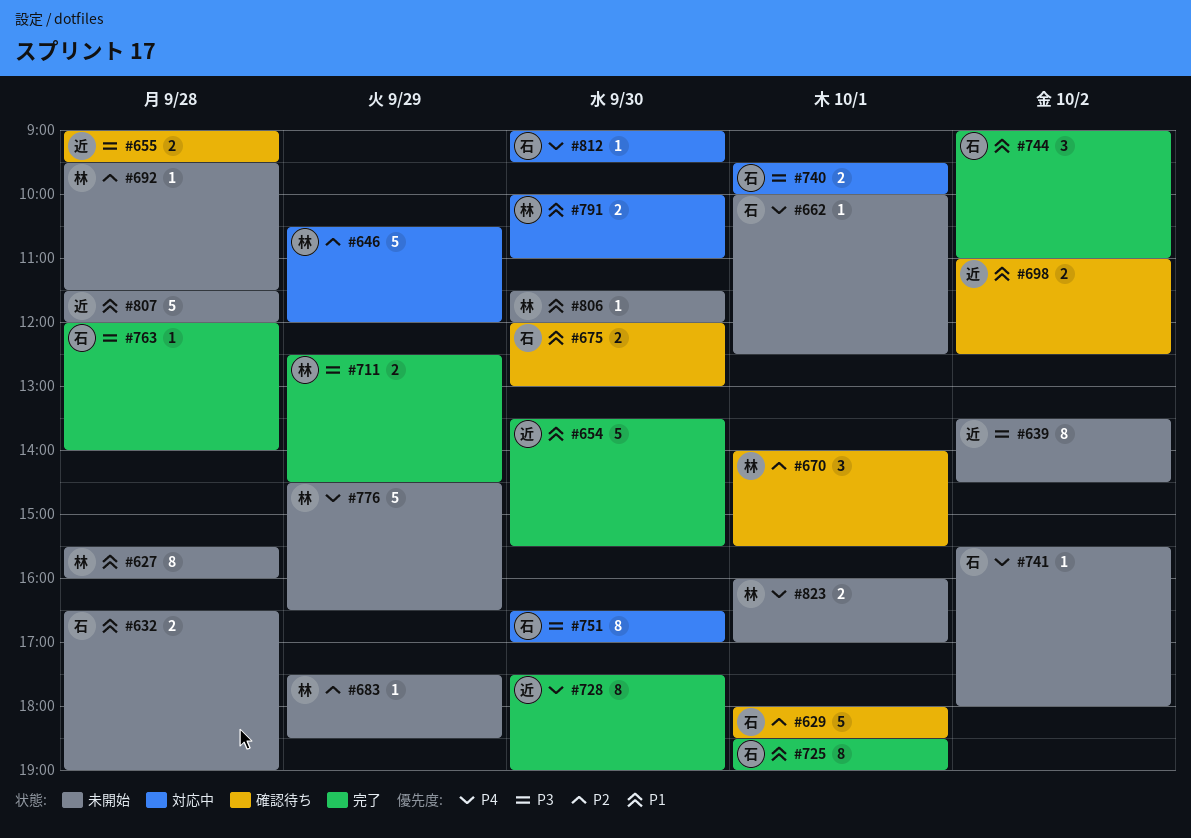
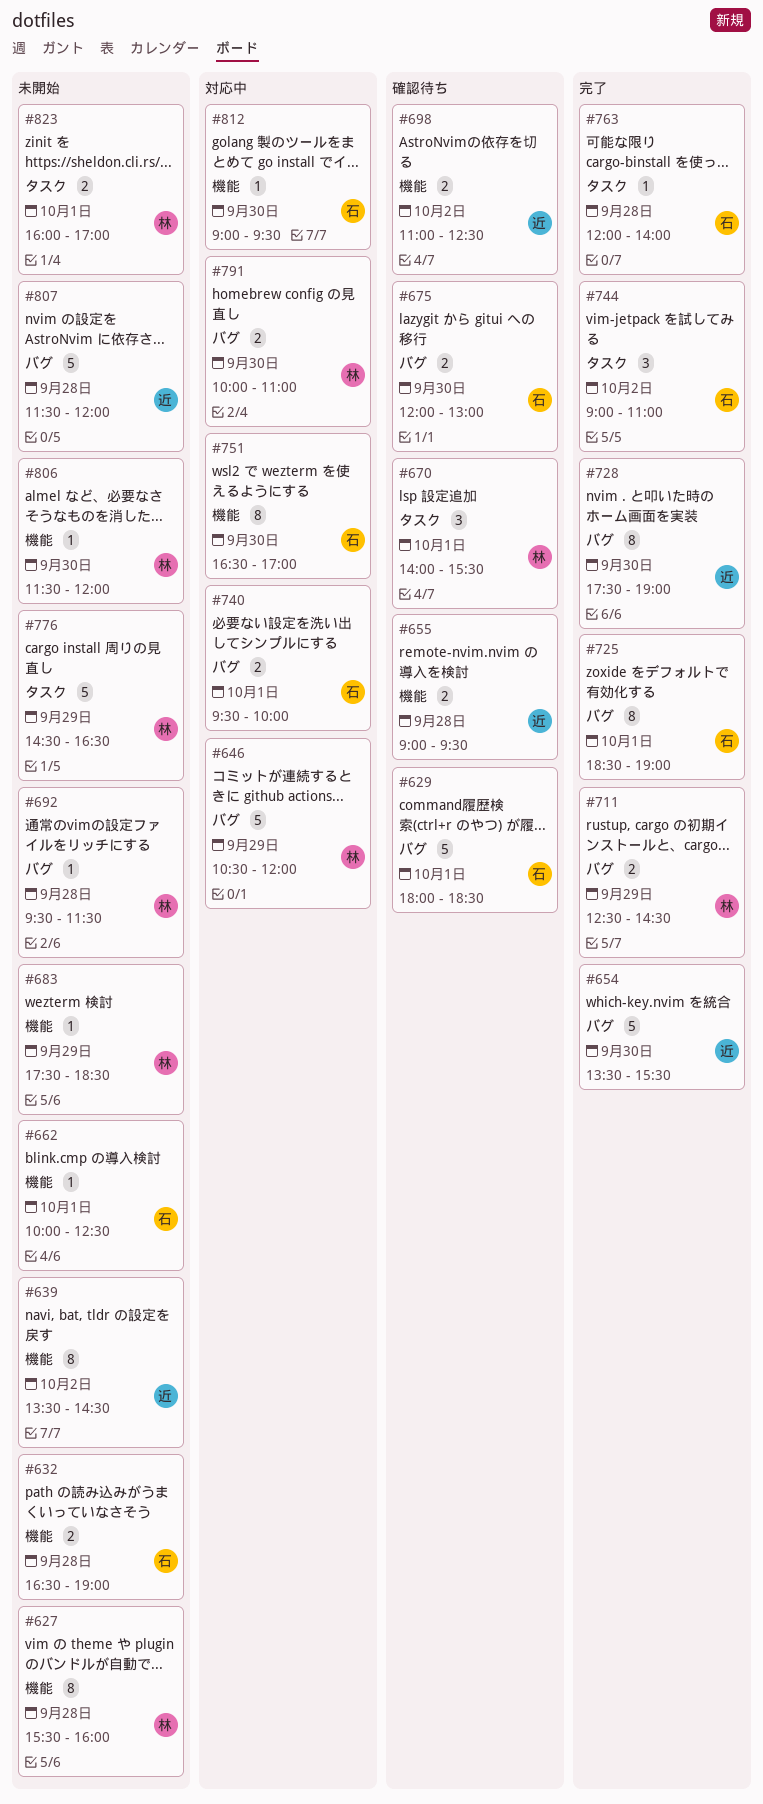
#741: present -> none

